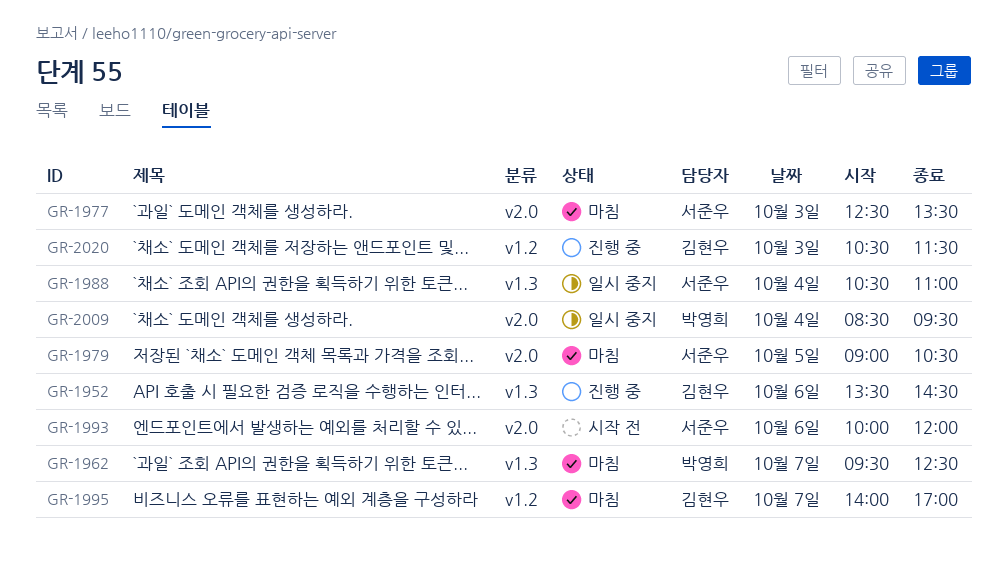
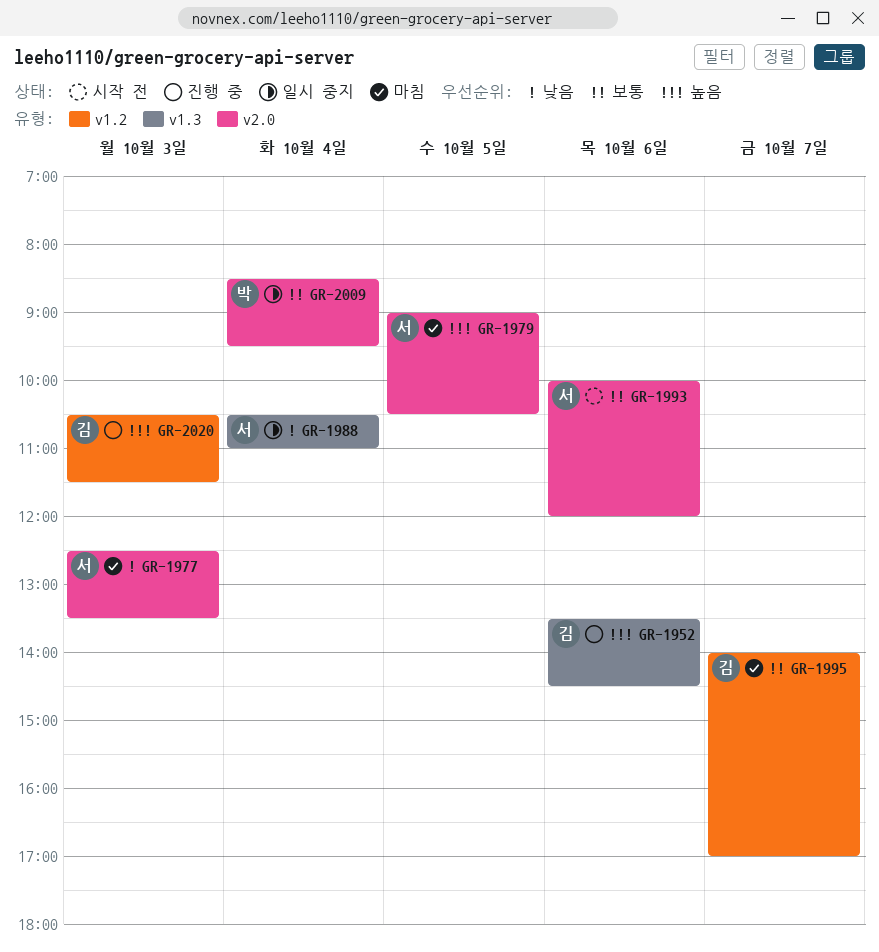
GR-1962: present -> none

